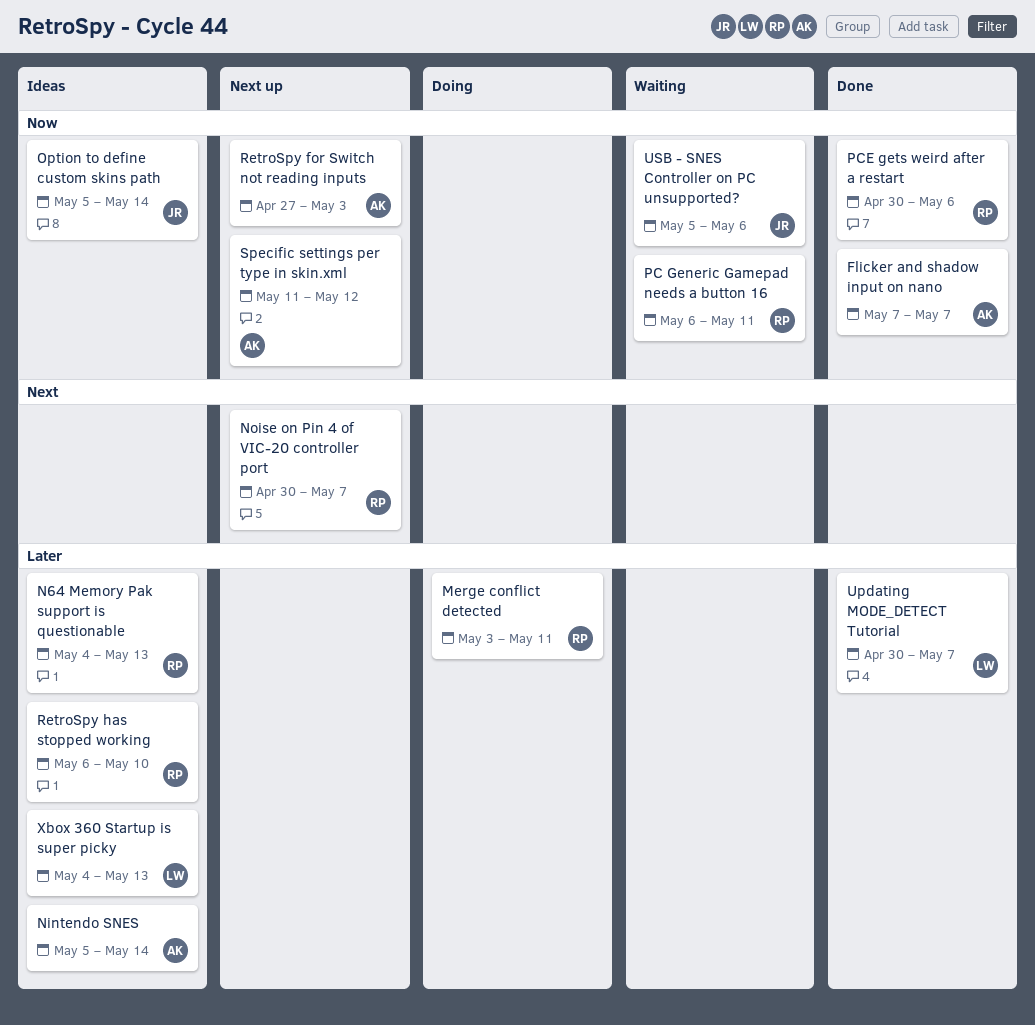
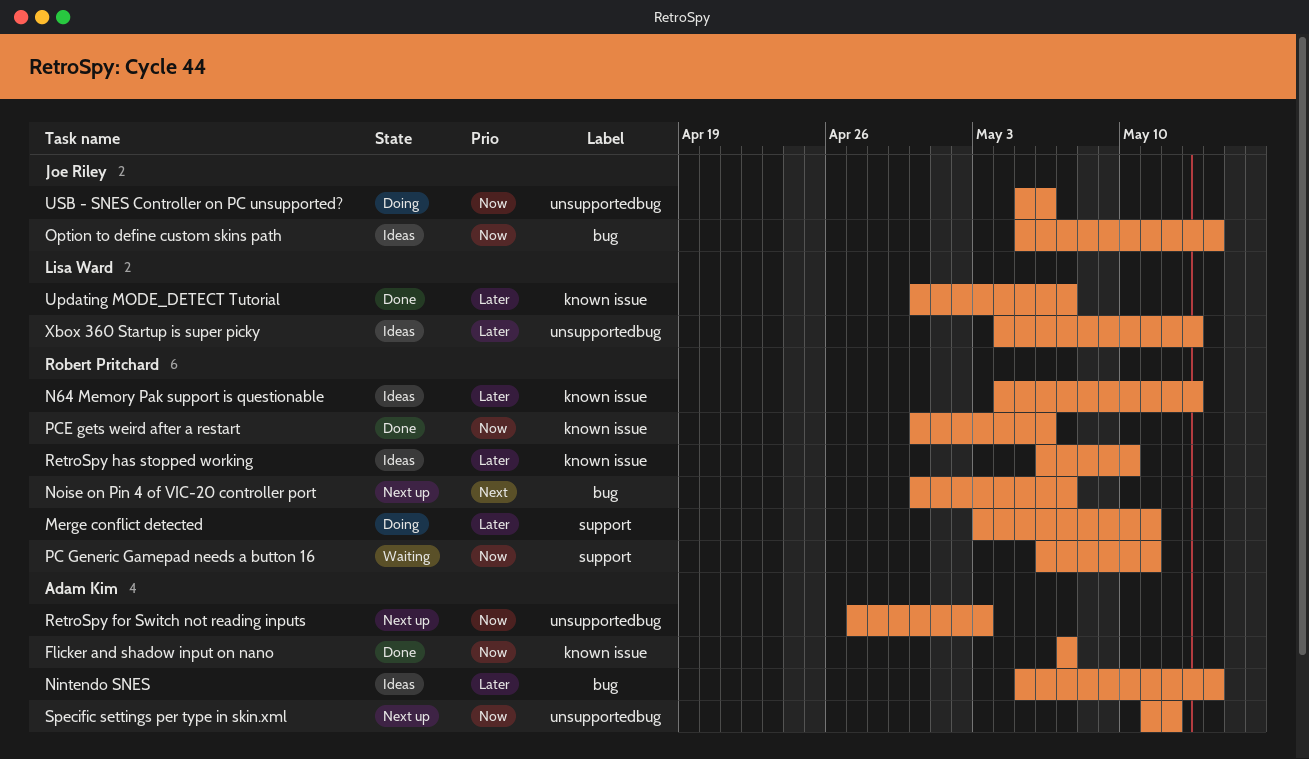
USB - SNES Controller on PC unsupported?, status: Waiting -> Doing

